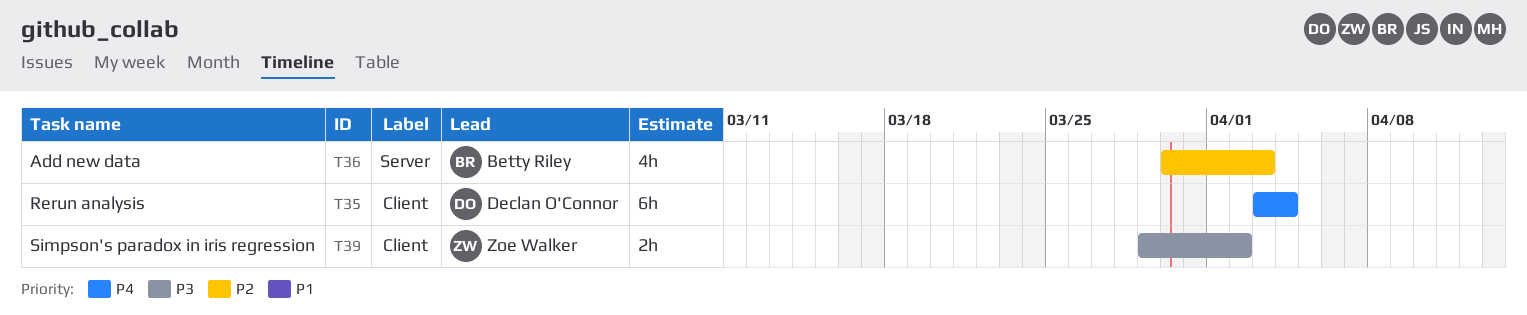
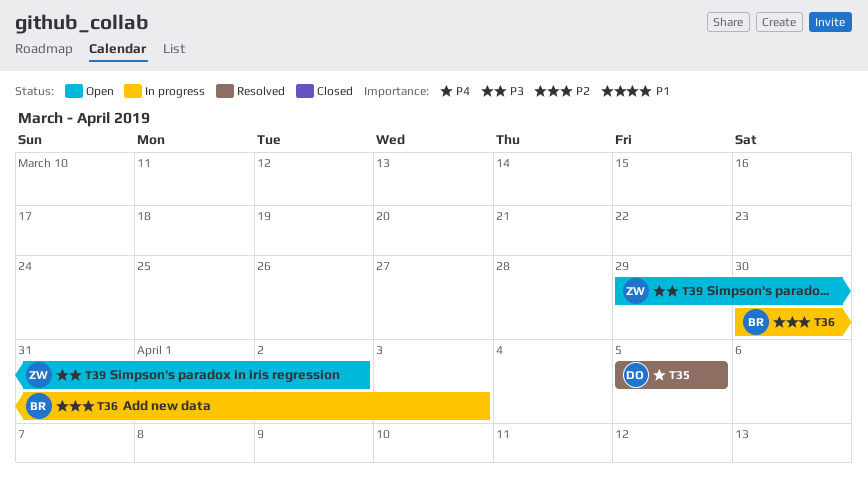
T35, start: Apr 3 -> Apr 5
T35, due: Apr 4 -> Apr 5

